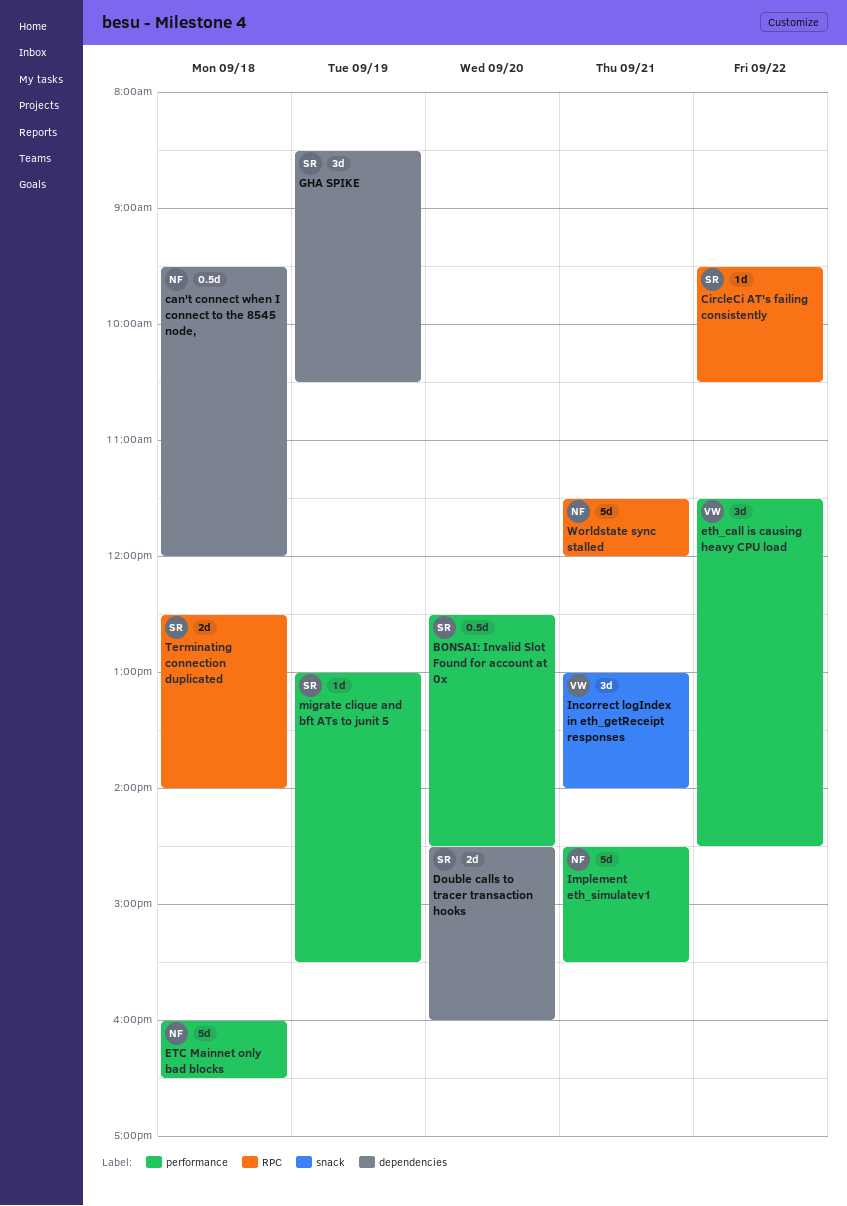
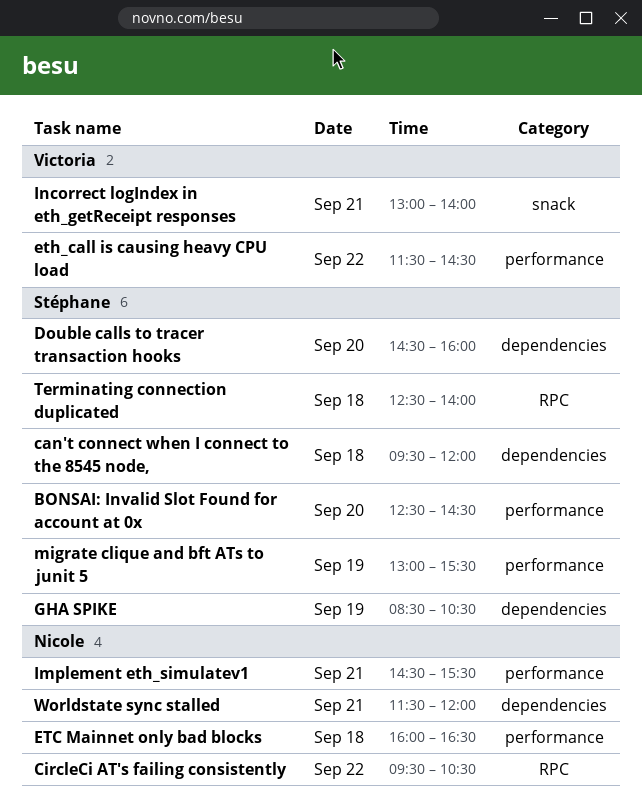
can't connect when I connect to the 8545 node,, owner: Nicole -> Stéphane
CircleCi AT's failing consistently, owner: Stéphane -> Nicole
Worldstate sync stalled, label: RPC -> dependencies

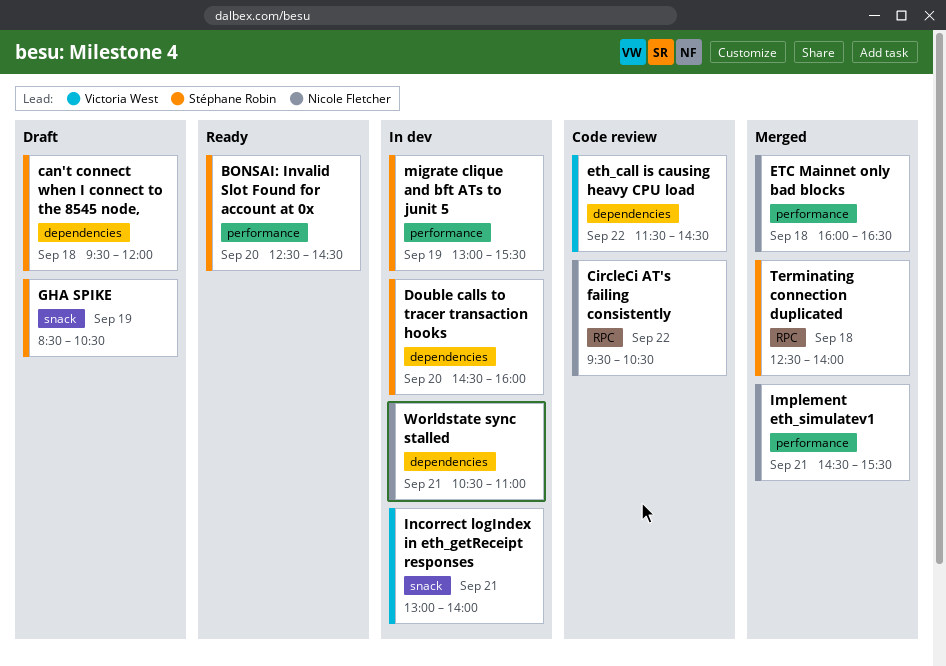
eth_call is causing heavy CPU load, label: performance -> dependencies
GHA SPIKE, label: dependencies -> snack
Worldstate sync stalled, begins: 11:30 -> 10:30
Worldstate sync stalled, ends: 12:00 -> 11:00

